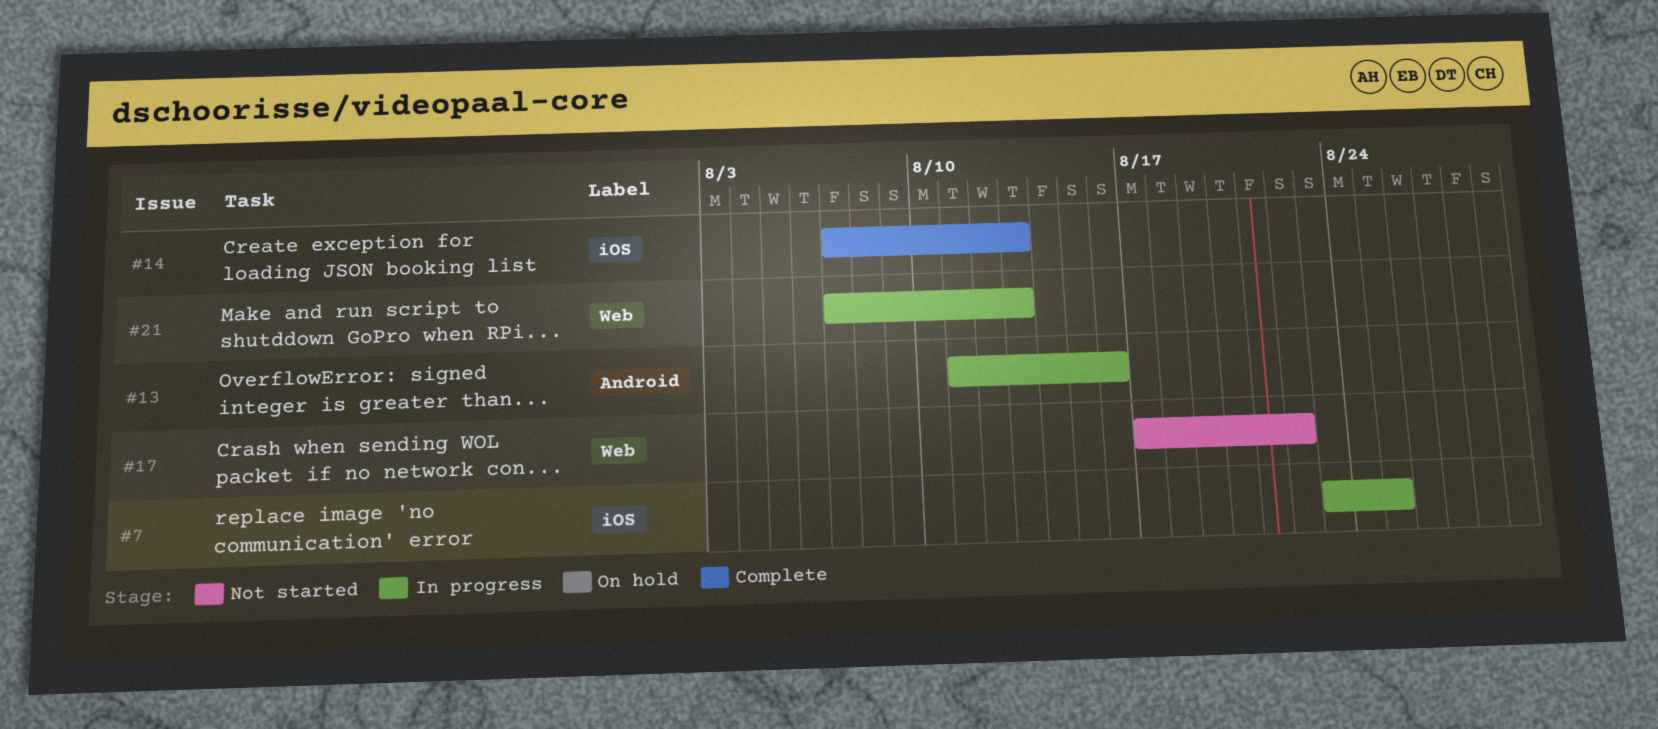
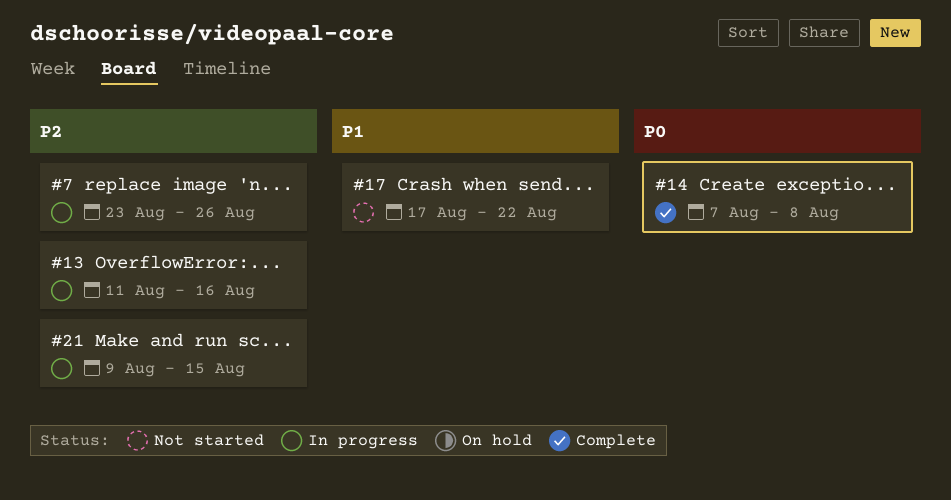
#7, due: Aug 25 -> Aug 26
#14, due: Aug 13 -> Aug 8
#21, start: Aug 7 -> Aug 9
#21, due: Aug 13 -> Aug 15

